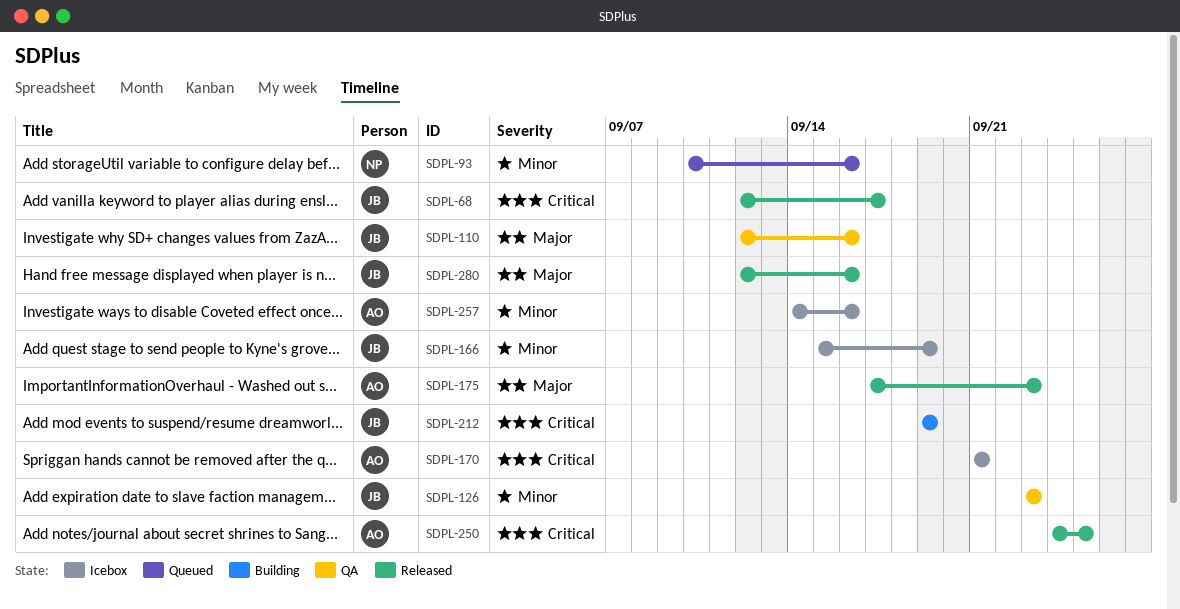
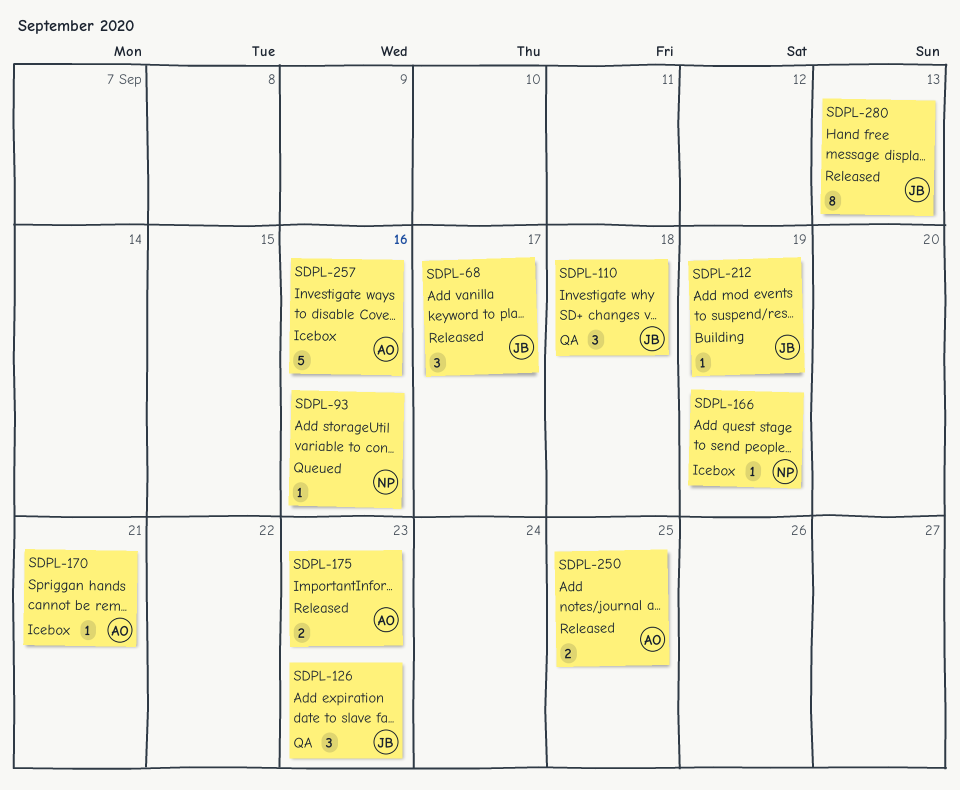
SDPL-110, due: Sep 16 -> Sep 18
SDPL-166, owner: JB -> NP
SDPL-280, due: Sep 16 -> Sep 13

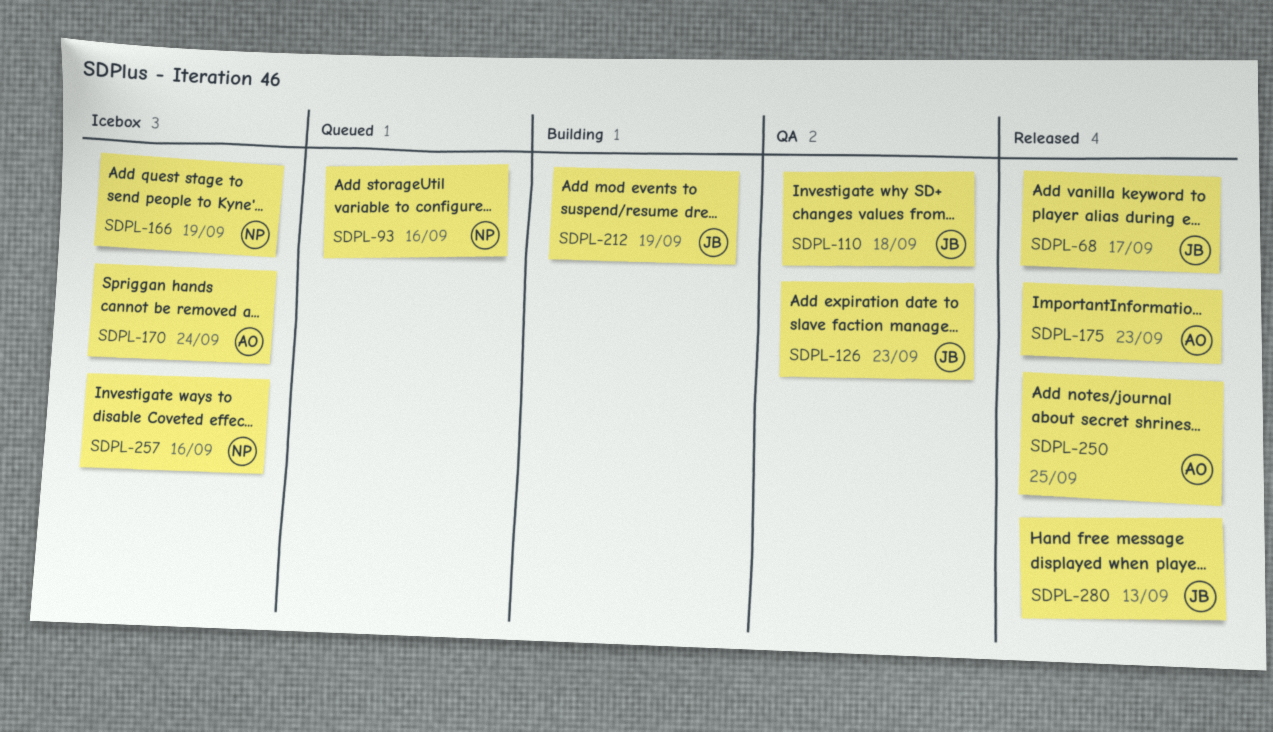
SDPL-170, due: Sep 21 -> Sep 24
SDPL-257, owner: AO -> NP

